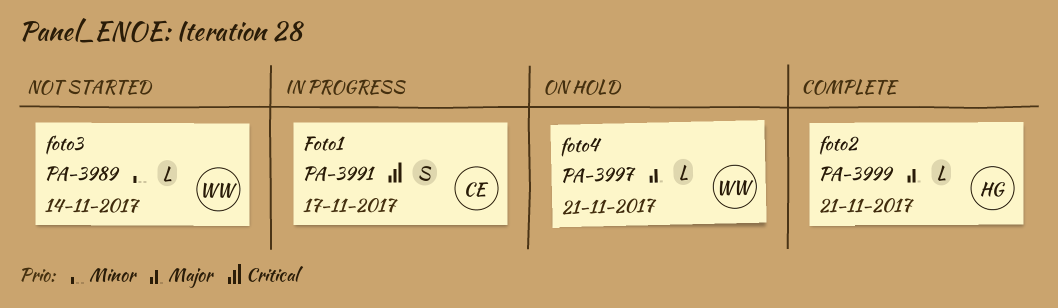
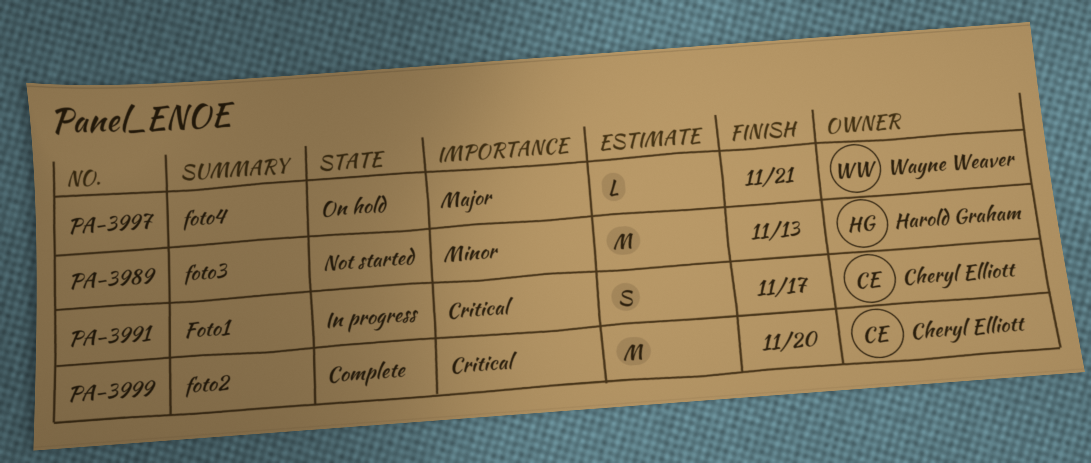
PA-3989, owner: Wayne Weaver -> Harold Graham
PA-3989, estimate: L -> M
PA-3989, due: Nov 14 -> Nov 13
PA-3999, owner: Harold Graham -> Cheryl Elliott
PA-3999, priority: Major -> Critical
PA-3999, estimate: L -> M
PA-3999, due: Nov 21 -> Nov 20

